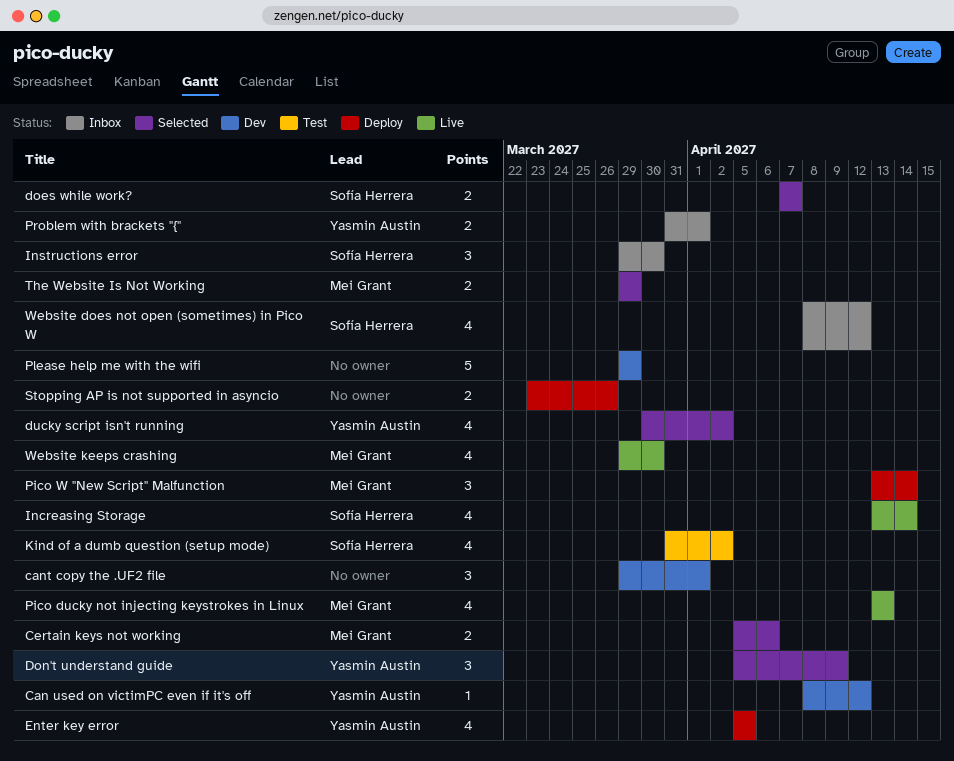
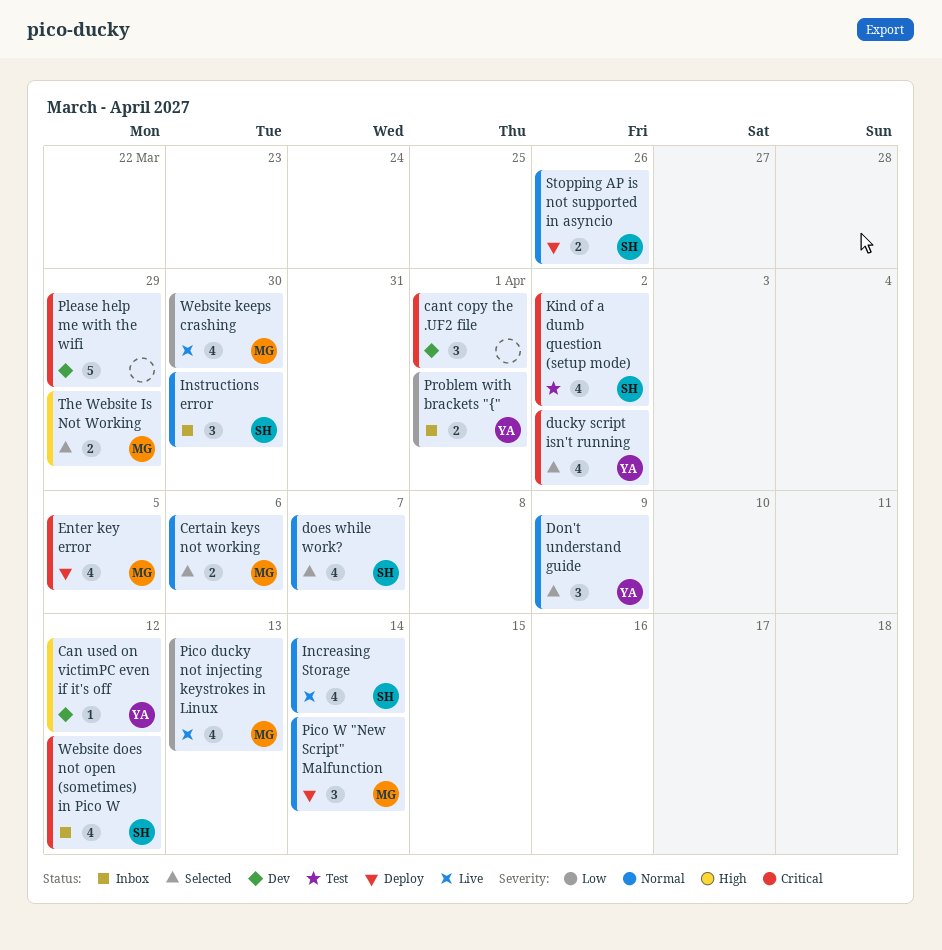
does while work?, estimate: 2 -> 4
Enter key error, owner: Yasmin Austin -> Mei Grant
Stopping AP is not supported in asyncio, owner: none -> Sofía Herrera

